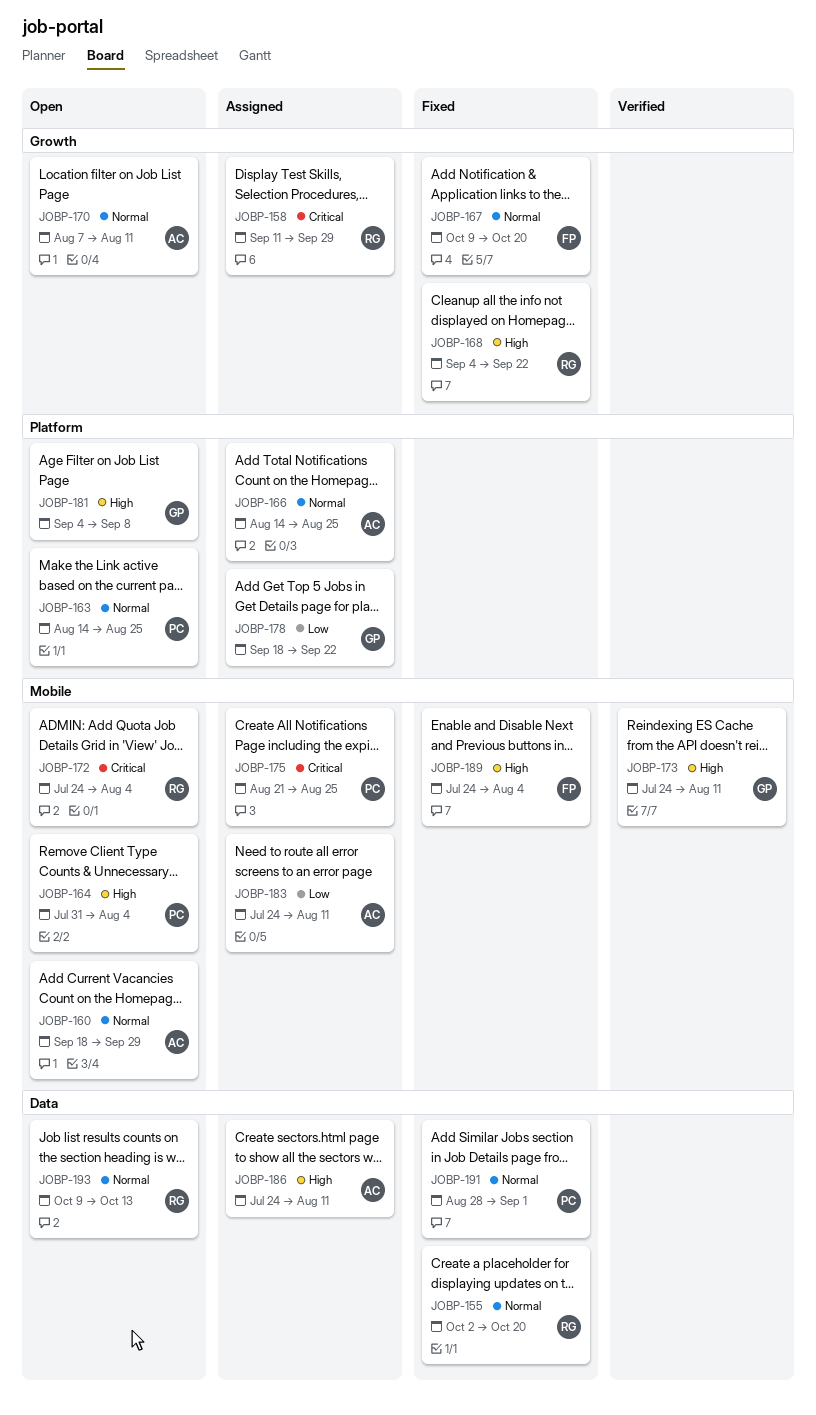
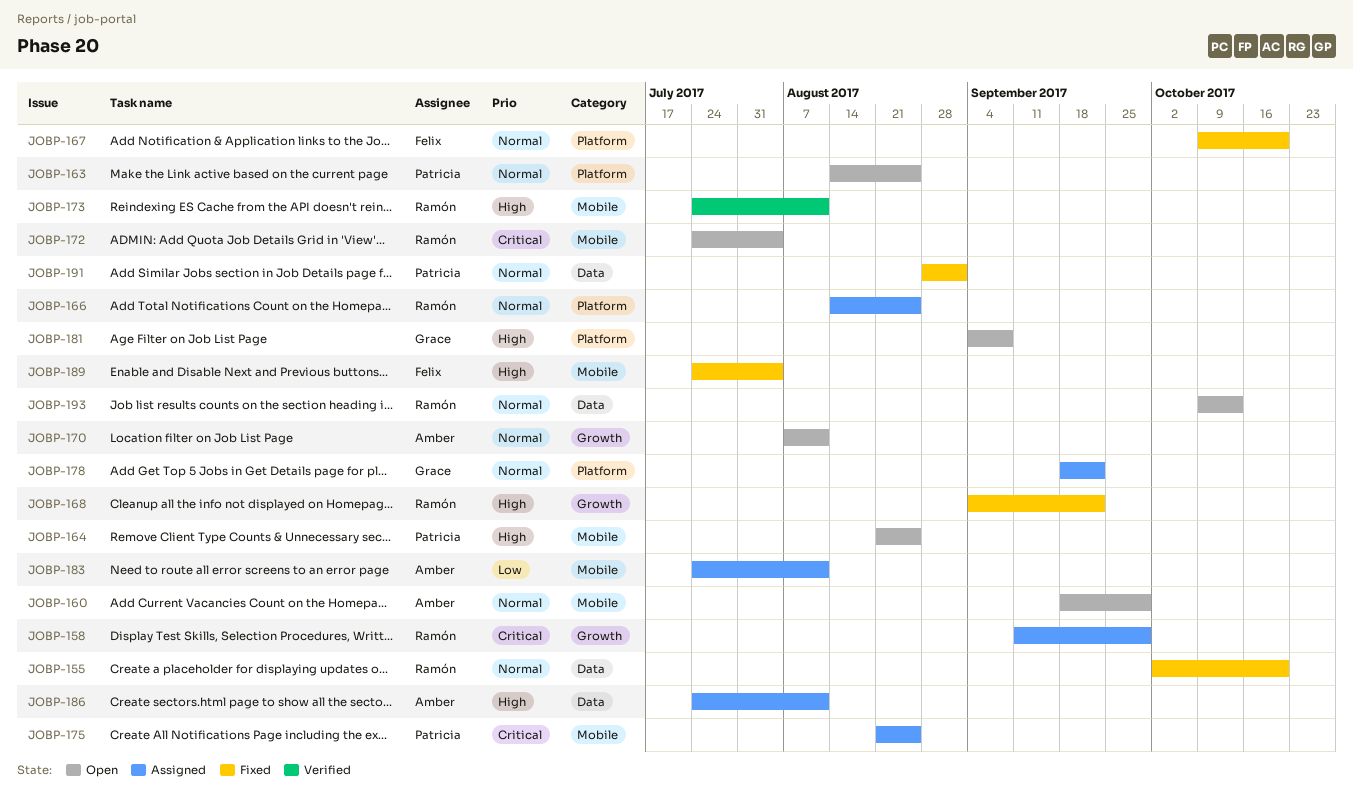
JOBP-164, start: Jul 31 -> Aug 21
JOBP-164, due: Aug 4 -> Aug 25
JOBP-166, owner: Amber -> Ramón
JOBP-167, label: Growth -> Platform
JOBP-173, owner: Grace -> Ramón
JOBP-178, priority: Low -> Normal

